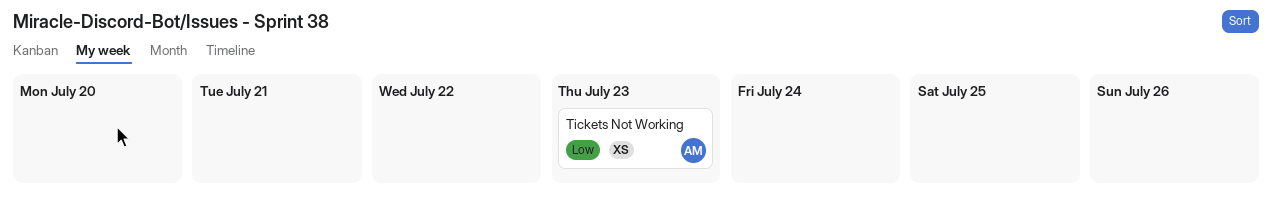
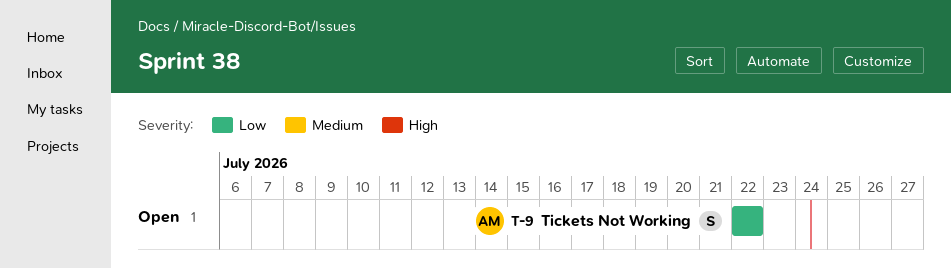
Tickets Not Working, estimate: XS -> S
Tickets Not Working, due: Jul 23 -> Jul 22

